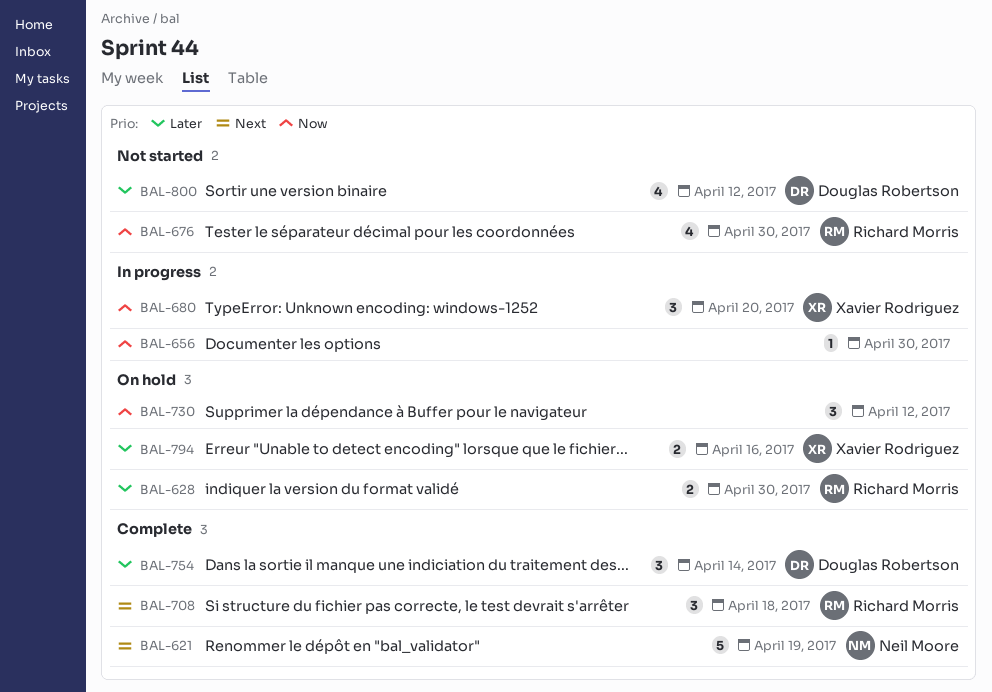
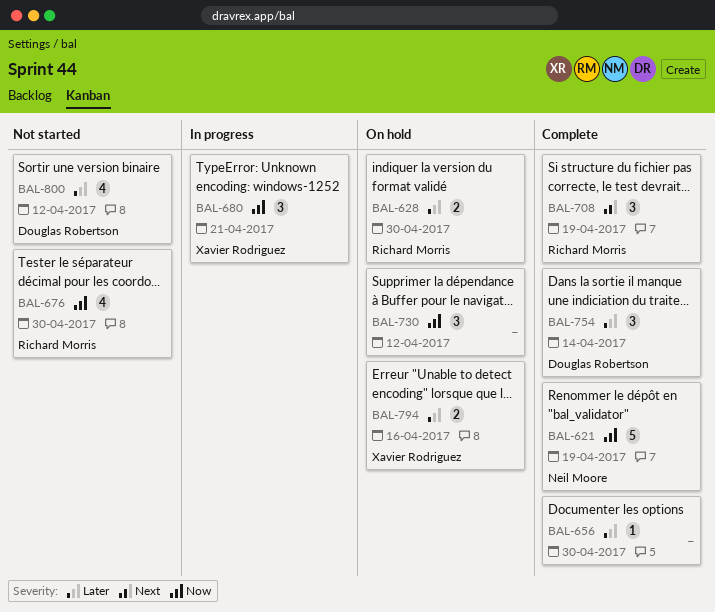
BAL-621, priority: Next -> Now
BAL-656, status: In progress -> Complete
BAL-656, priority: Now -> Later
BAL-680, due: Apr 20 -> Apr 21
BAL-708, due: Apr 18 -> Apr 19

